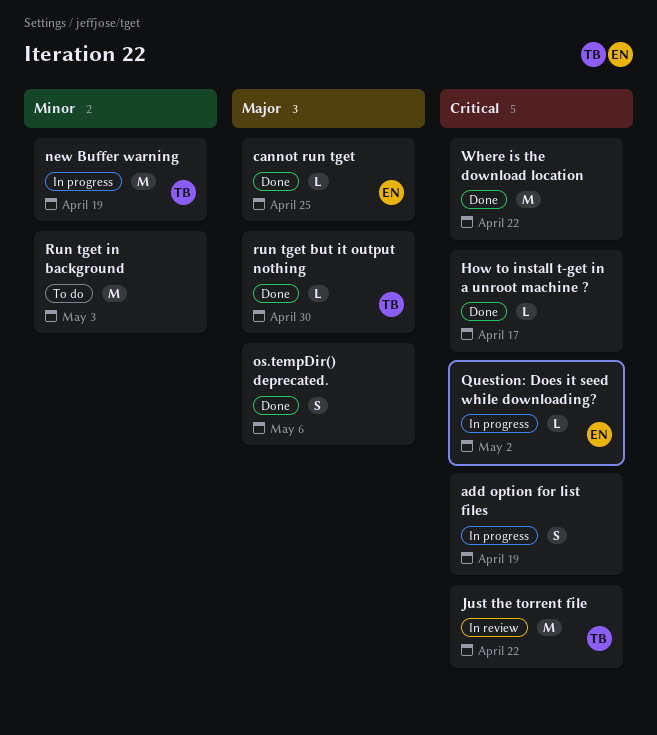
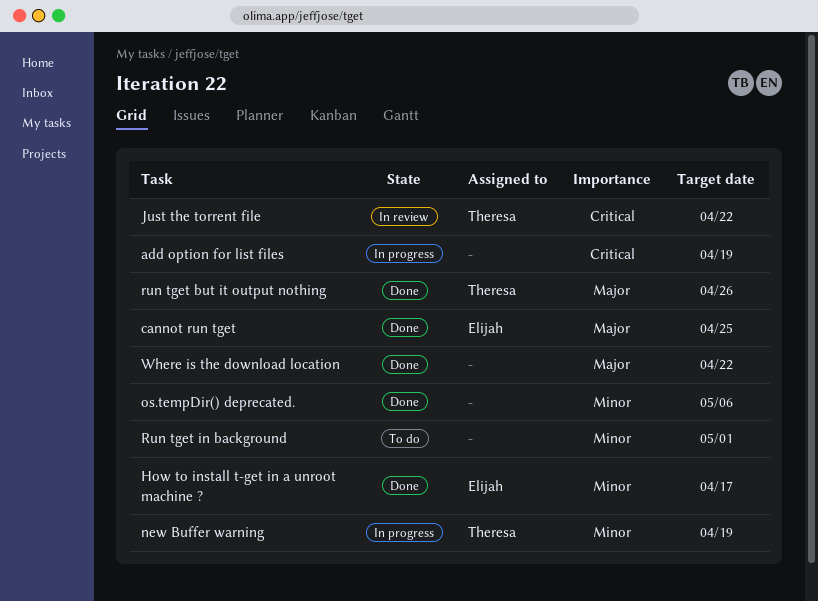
How to install t-get in a unroot machine ?, owner: none -> Elijah
How to install t-get in a unroot machine ?, priority: Critical -> Minor
os.tempDir() deprecated., priority: Major -> Minor
Question: Does it seed while downloading?: present -> none
run tget but it output nothing, due: Apr 30 -> Apr 26
Run tget in background, due: May 3 -> May 1
Where is the download location, priority: Critical -> Major

